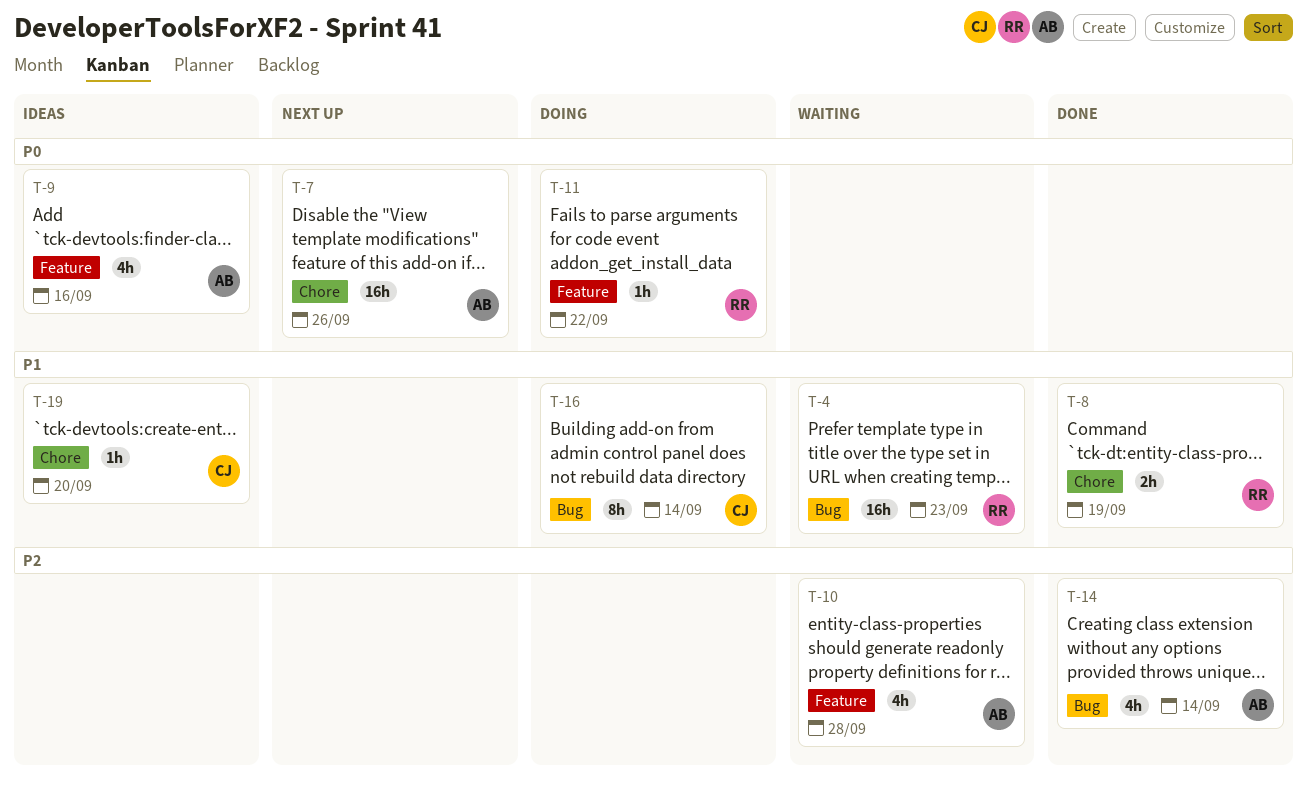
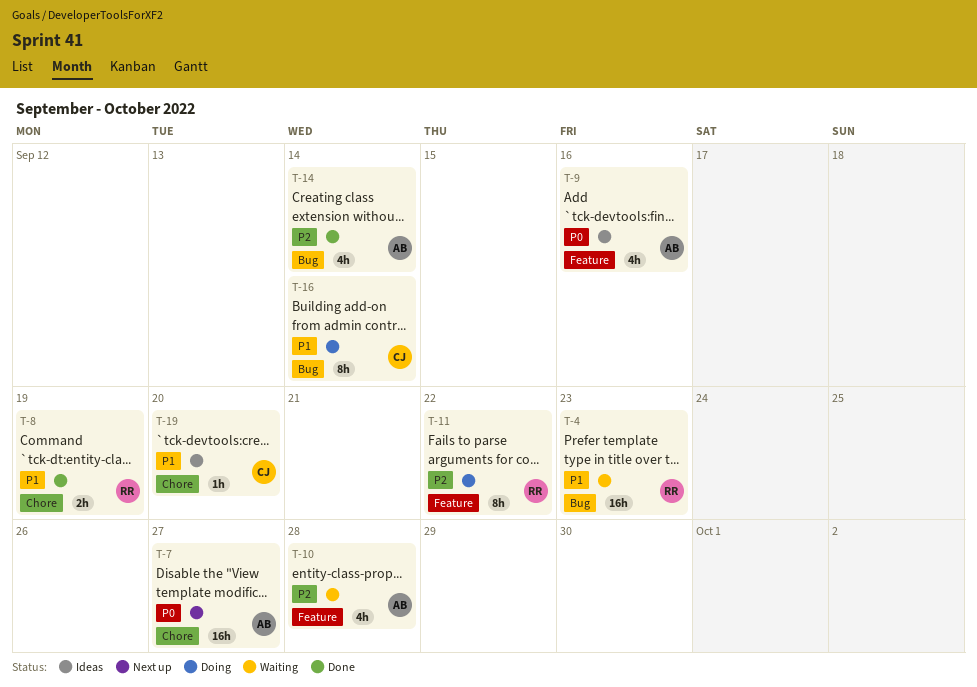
T-7, due: Sep 26 -> Sep 27
T-11, priority: P0 -> P2
T-11, estimate: 1h -> 8h

